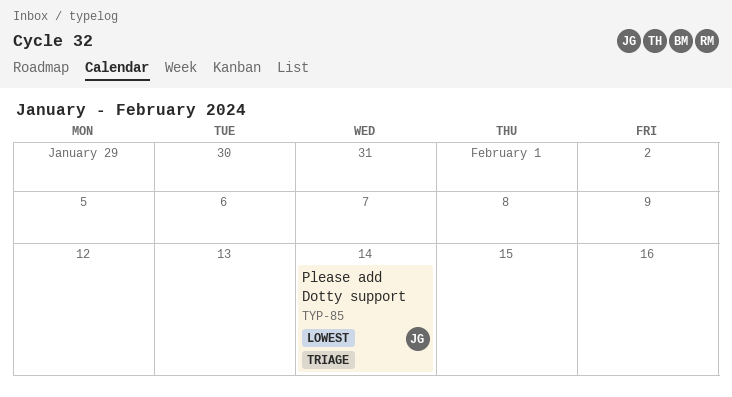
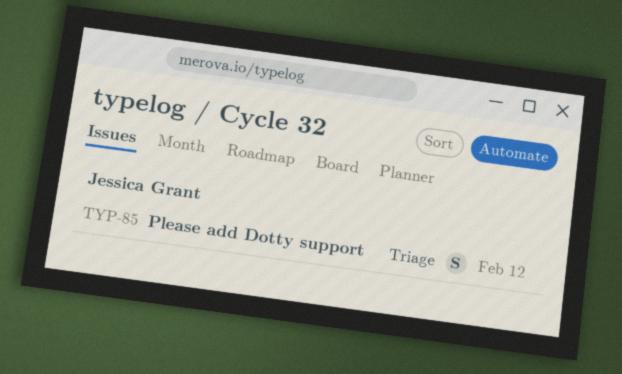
TYP-85, due: Feb 14 -> Feb 12

